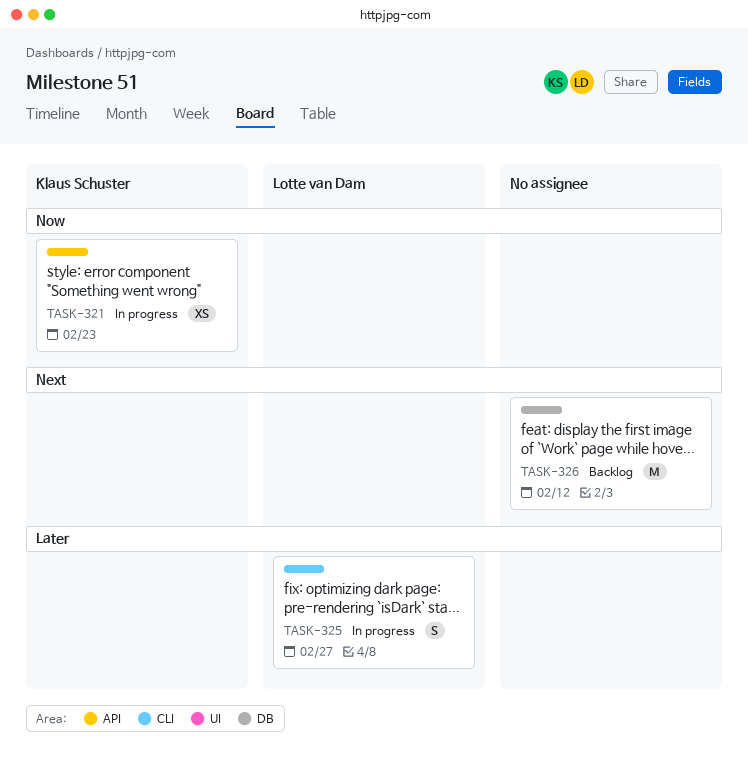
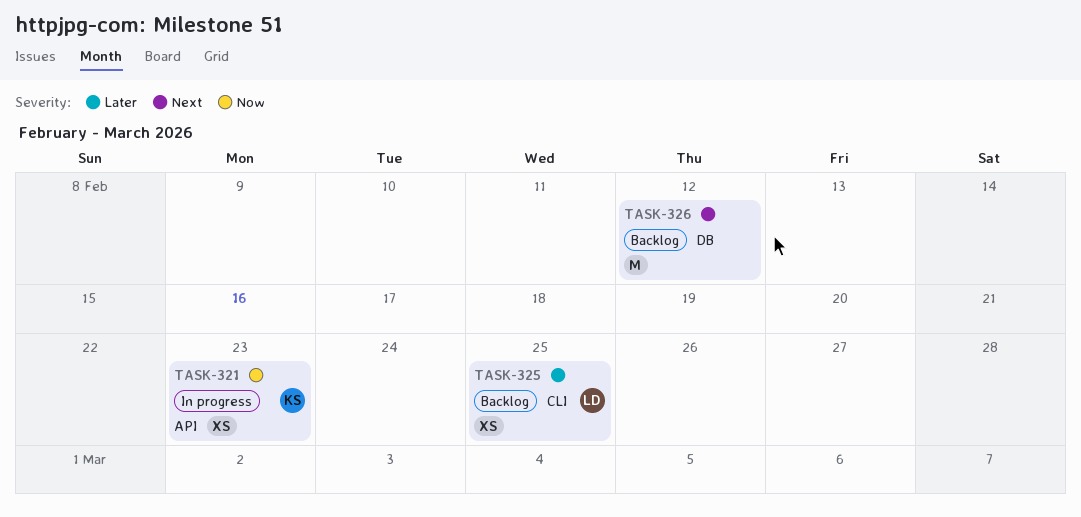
TASK-325, status: In progress -> Backlog
TASK-325, estimate: S -> XS
TASK-325, due: Feb 27 -> Feb 25

